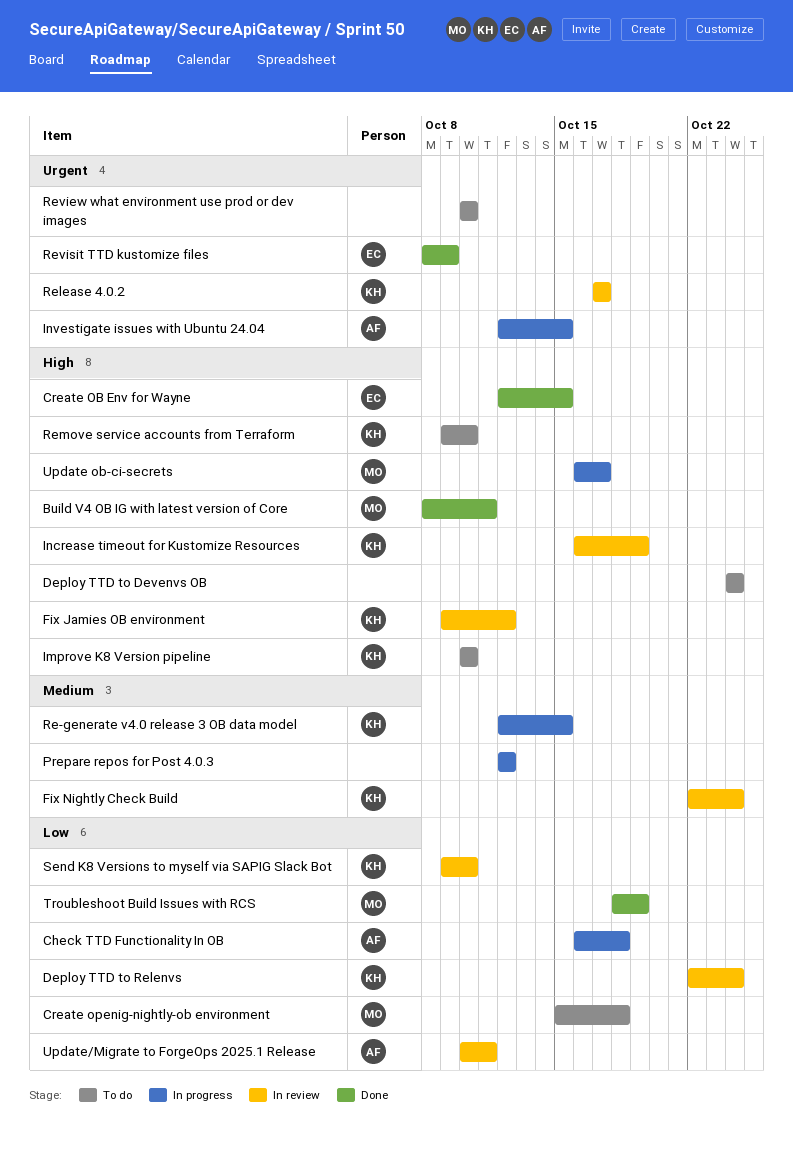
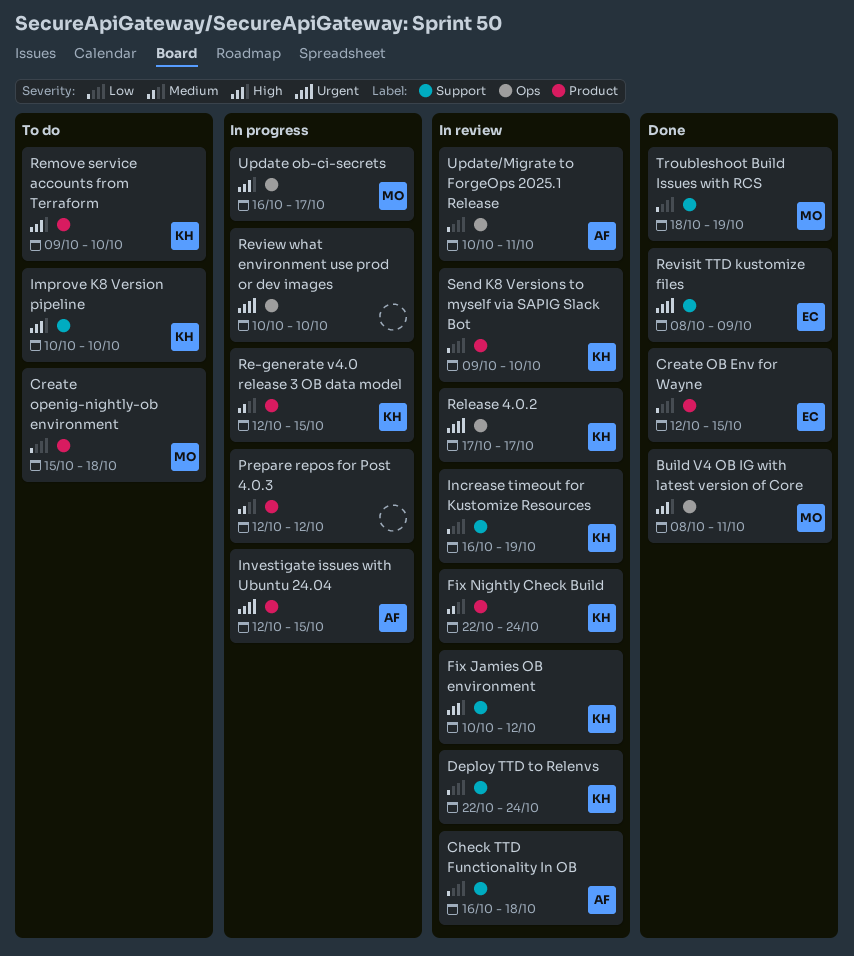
Check TTD Functionality In OB, status: In progress -> In review
Create OB Env for Wayne, priority: High -> Low
Deploy TTD to Devenvs OB: present -> none
Fix Jamies OB environment, start: Oct 9 -> Oct 10
Increase timeout for Kustomize Resources, priority: High -> Low
Review what environment use prod or dev images, status: To do -> In progress

